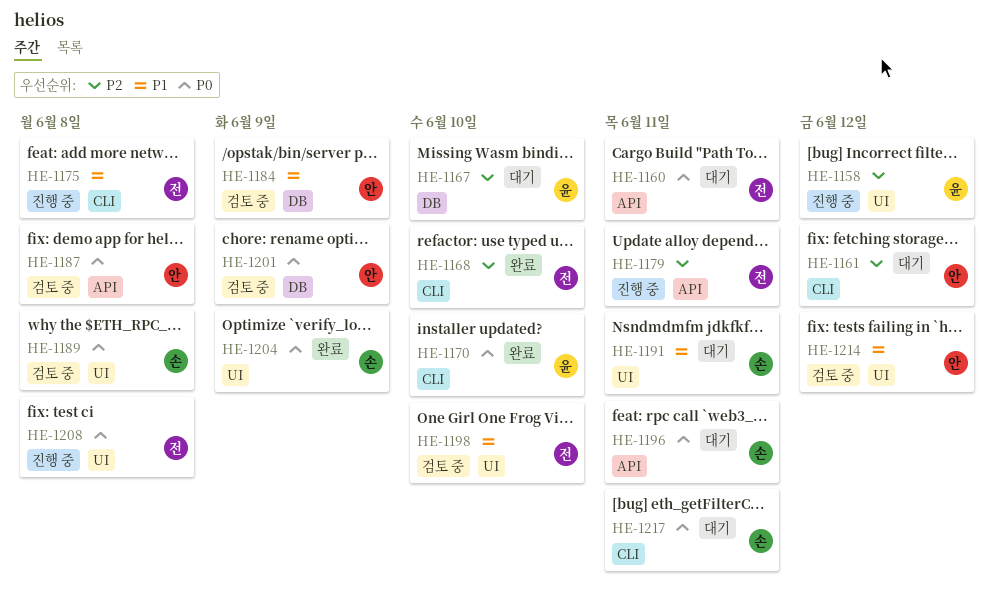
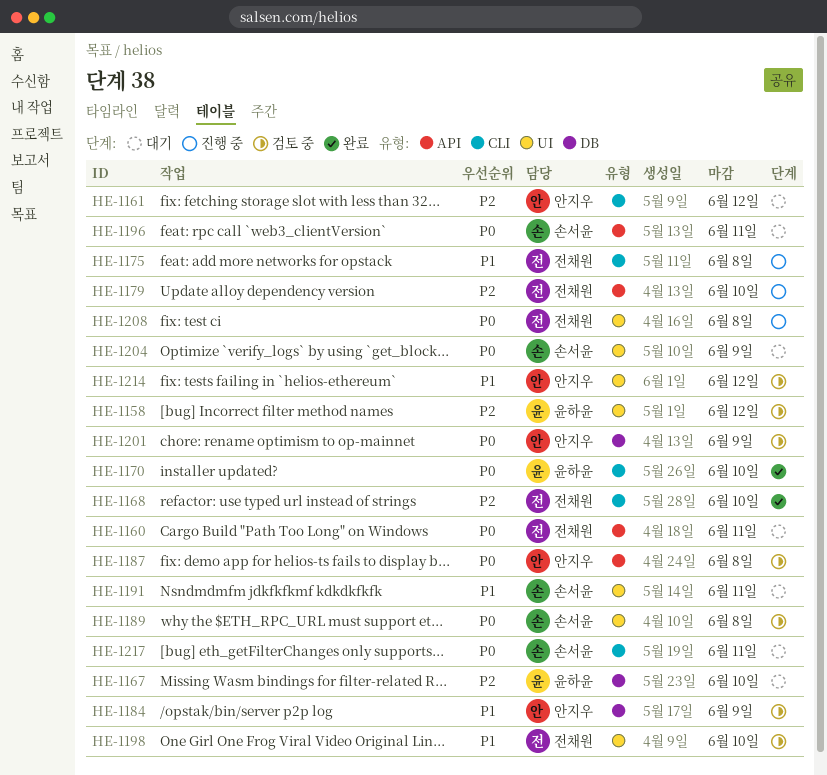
HE-1158, status: 진행 중 -> 검토 중
HE-1179, due: Jun 11 -> Jun 10
HE-1204, status: 완료 -> 대기

